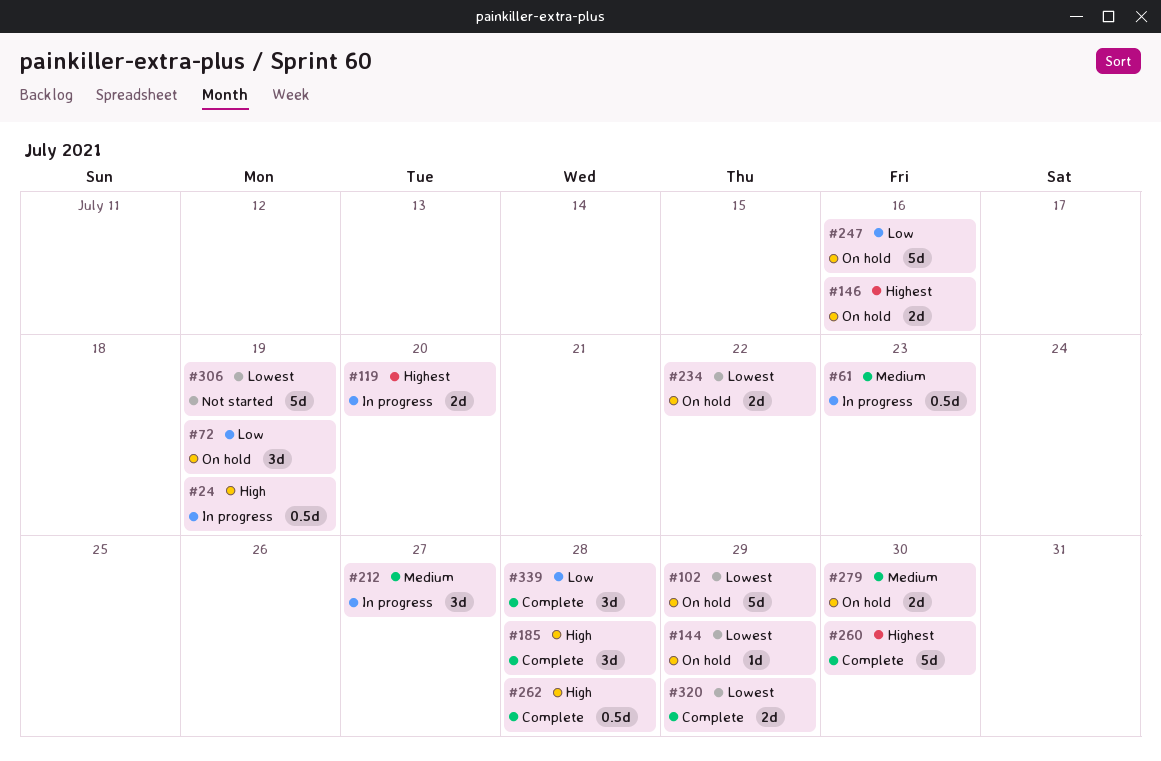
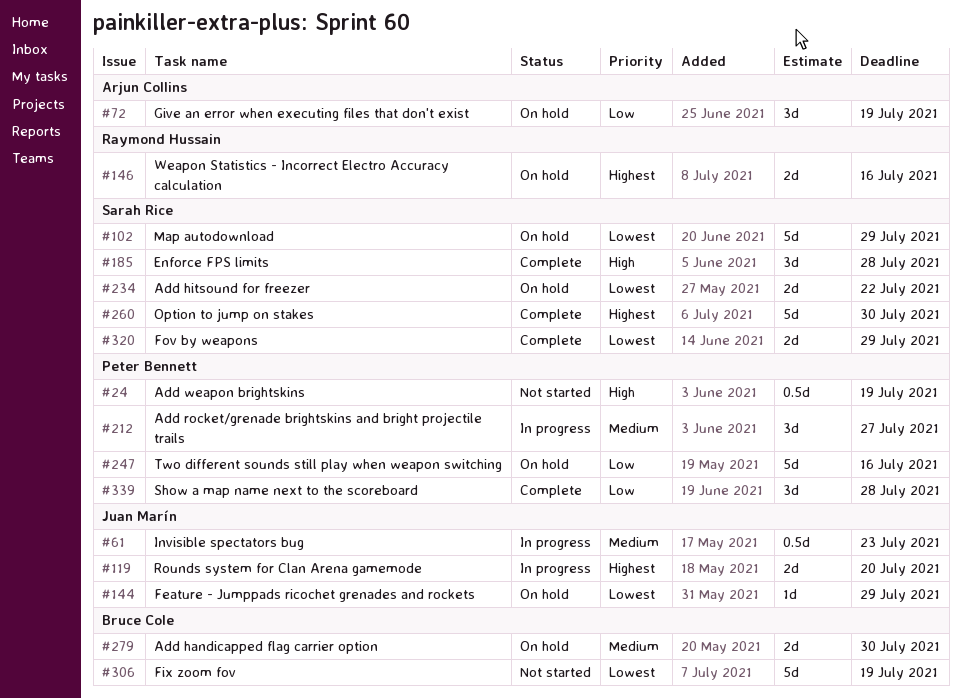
#24, status: In progress -> Not started
#262: present -> none

